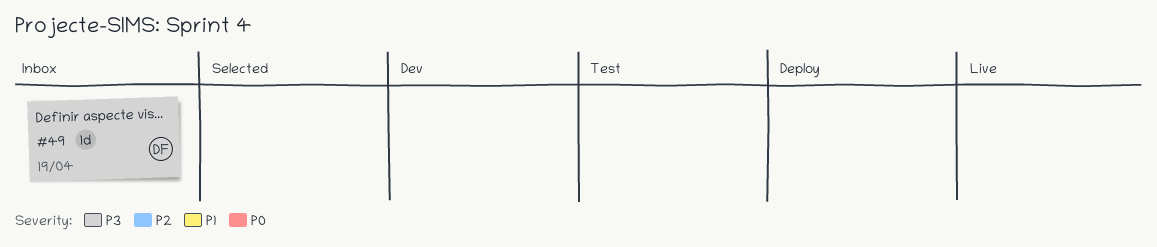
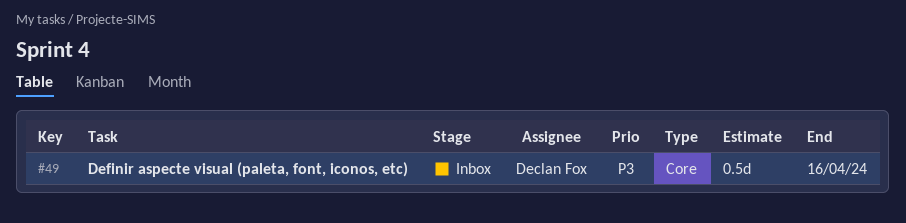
#49, estimate: 1d -> 0.5d
#49, due: Apr 19 -> Apr 16

